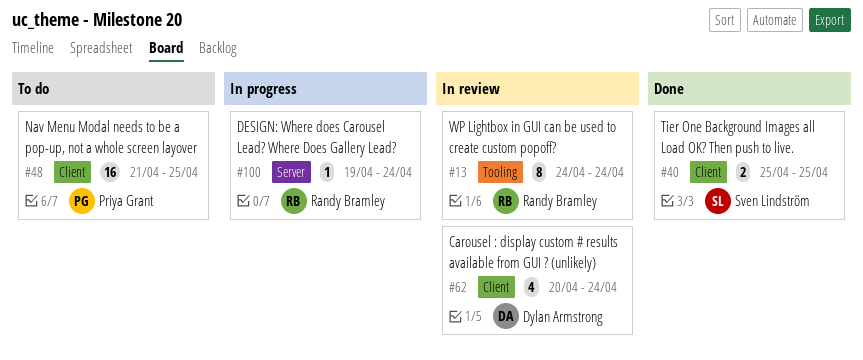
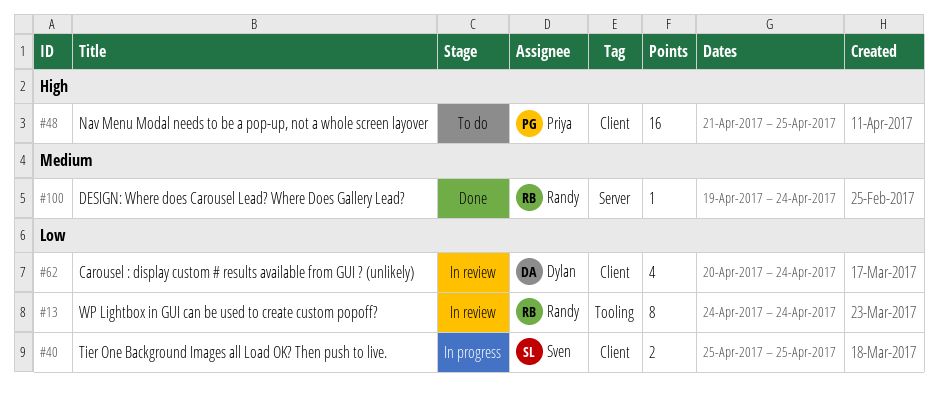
#40, status: Done -> In progress
#100, status: In progress -> Done

